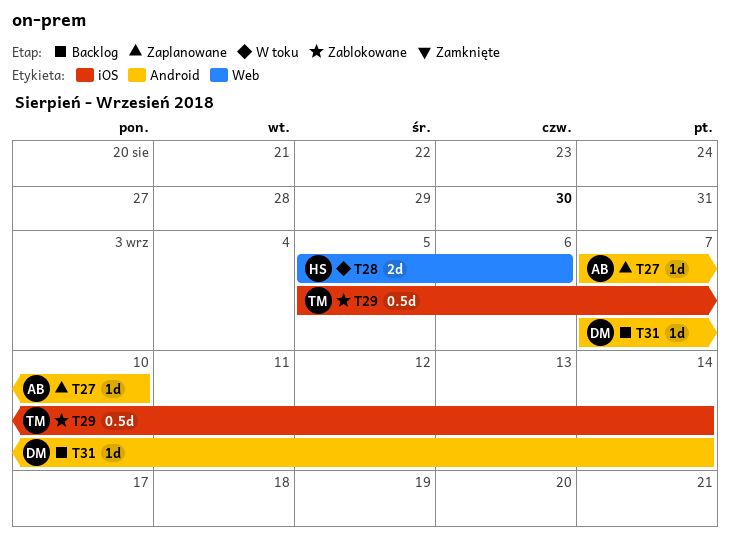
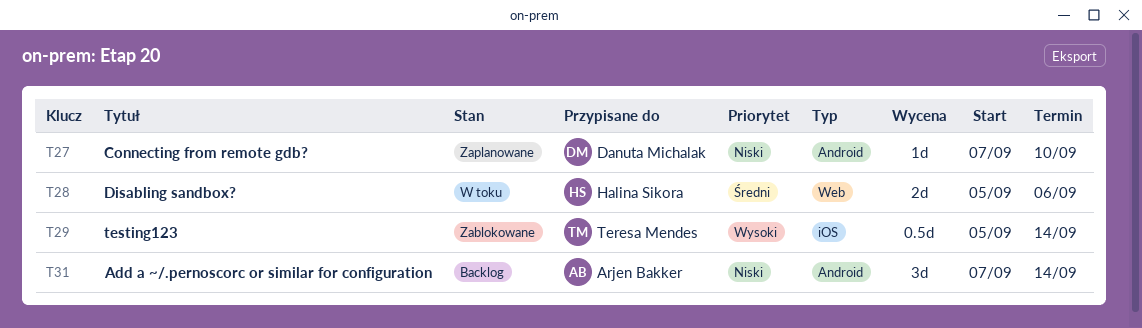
T27, owner: Arjen Bakker -> Danuta Michalak
T31, owner: Danuta Michalak -> Arjen Bakker
T31, estimate: 1d -> 3d

